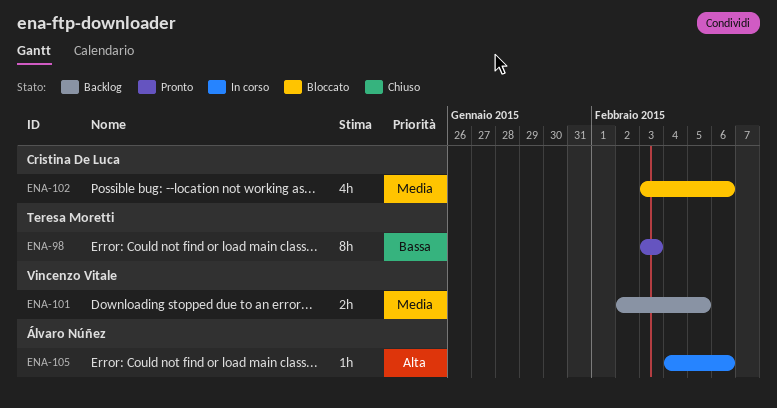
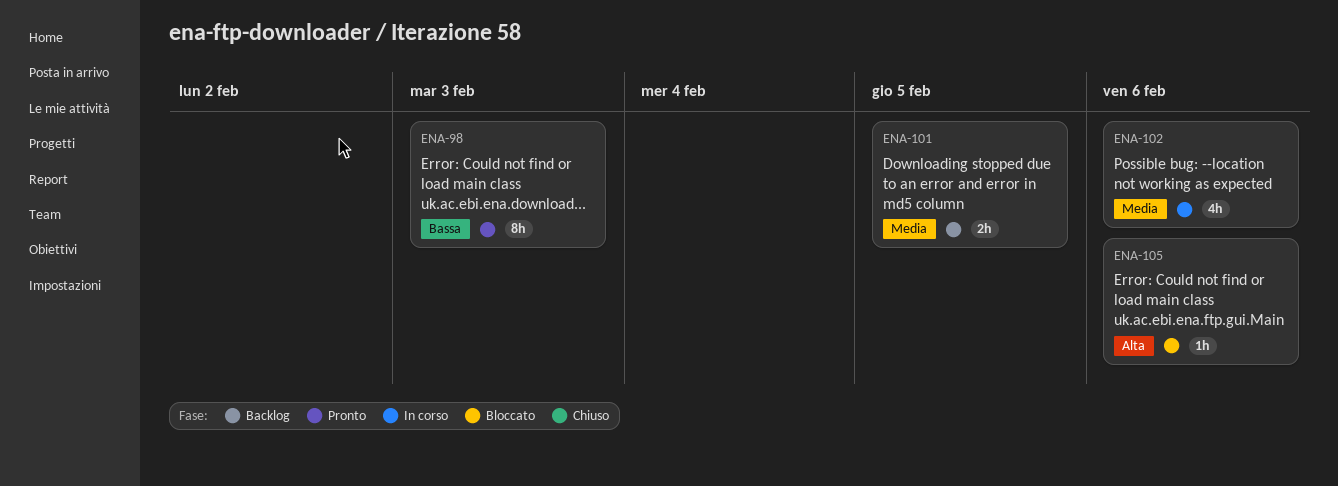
ENA-102, status: Bloccato -> In corso
ENA-105, status: In corso -> Bloccato

